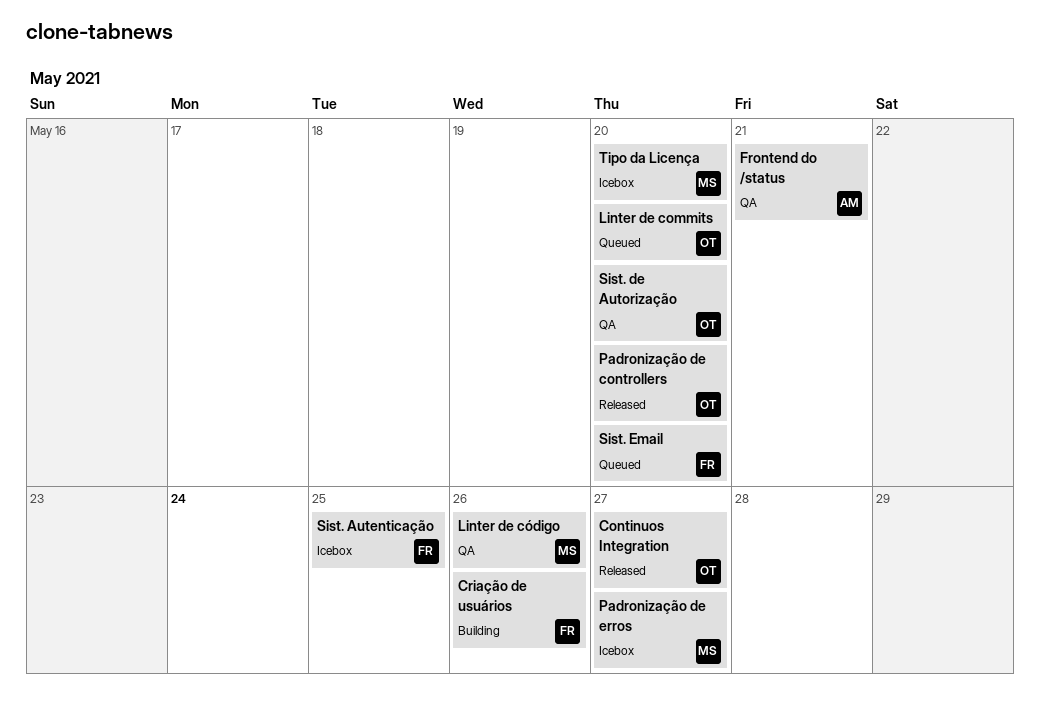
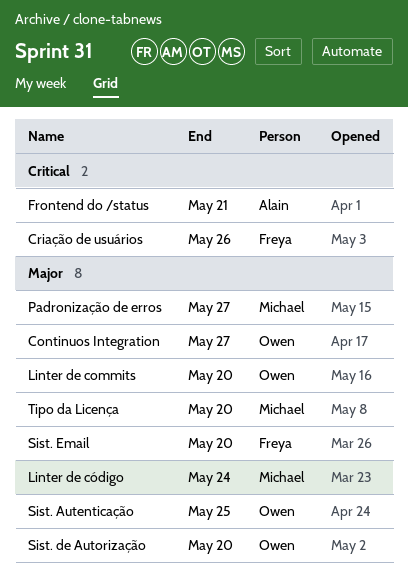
Linter de código, due: May 26 -> May 24
Padronização de controllers: present -> none
Sist. Autenticação, owner: Freya -> Owen

